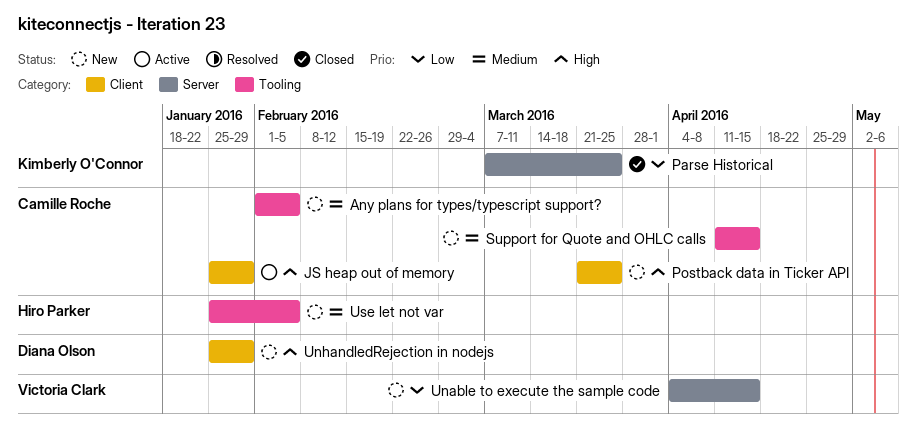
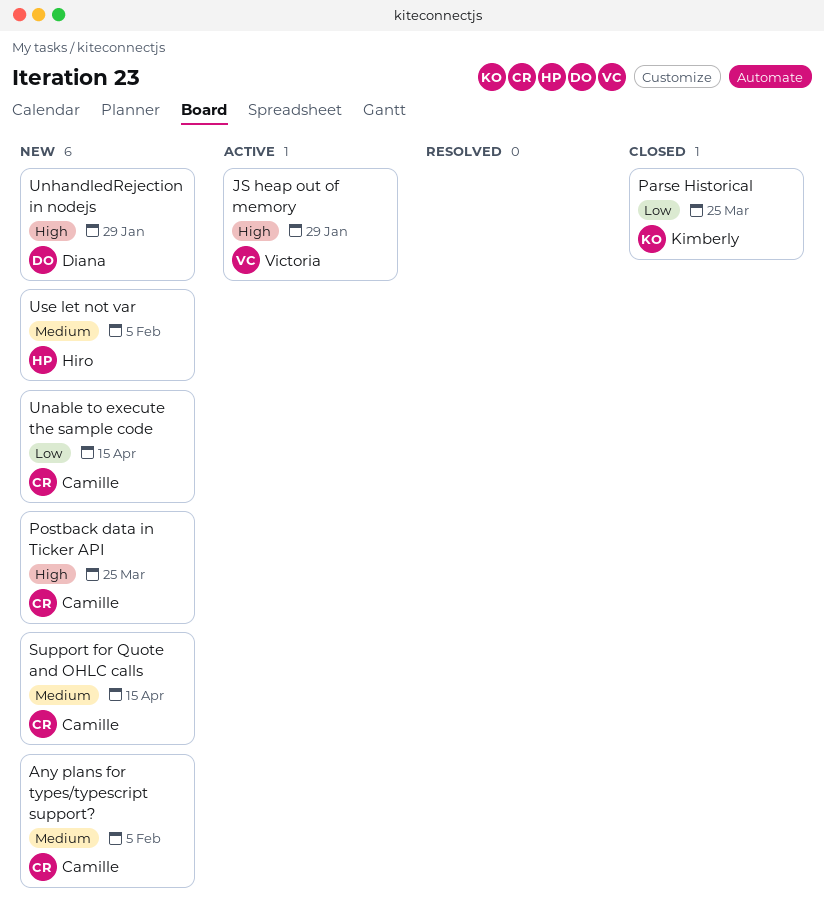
JS heap out of memory, owner: Camille Roche -> Victoria Clark
Unable to execute the sample code, owner: Victoria Clark -> Camille Roche

